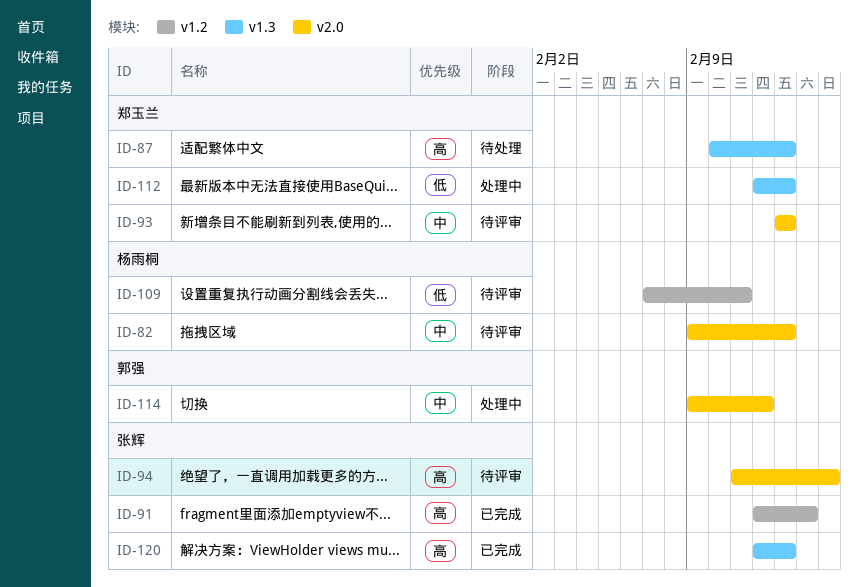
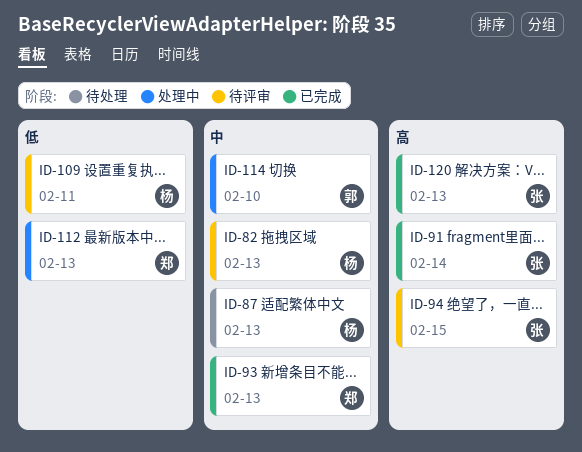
ID-87, owner: 郑玉兰 -> 杨雨桐
ID-87, priority: 高 -> 中
ID-93, status: 待评审 -> 已完成
ID-114, due: Feb 12 -> Feb 10

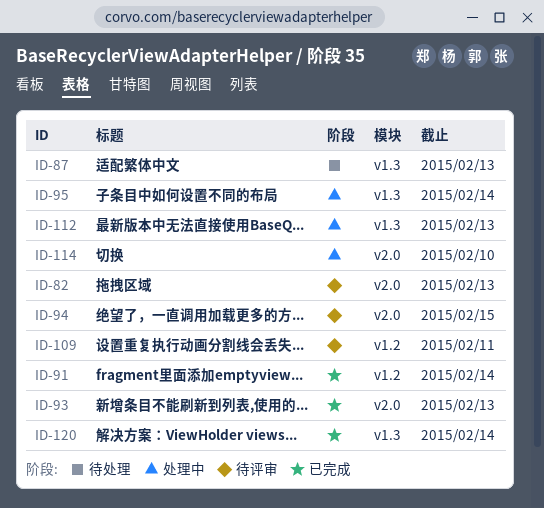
ID-95: none -> present
ID-120, due: Feb 13 -> Feb 14

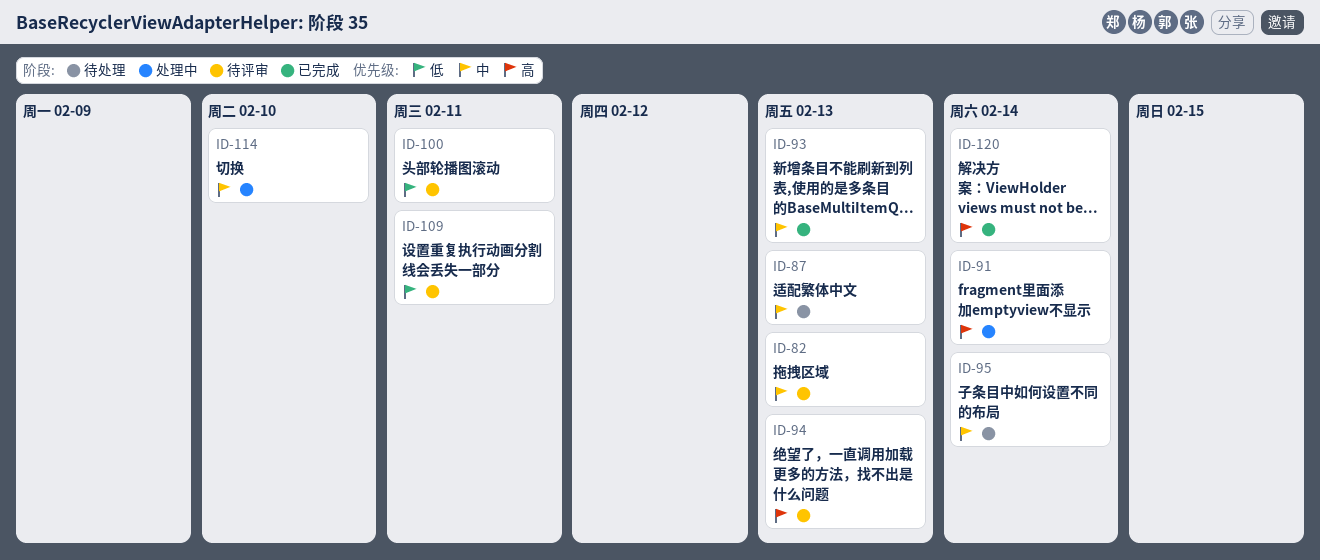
ID-91, status: 已完成 -> 处理中
ID-94, due: Feb 15 -> Feb 13
ID-95, status: 处理中 -> 待处理
ID-100: none -> present
ID-112: present -> none

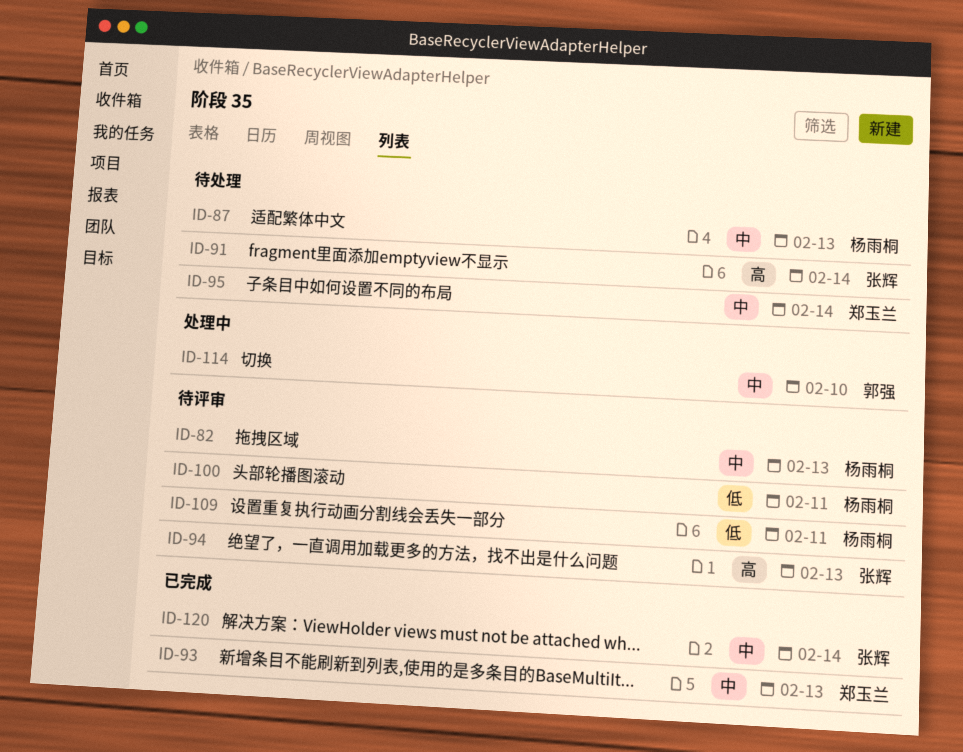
ID-91, status: 处理中 -> 待处理
ID-120, priority: 高 -> 中

